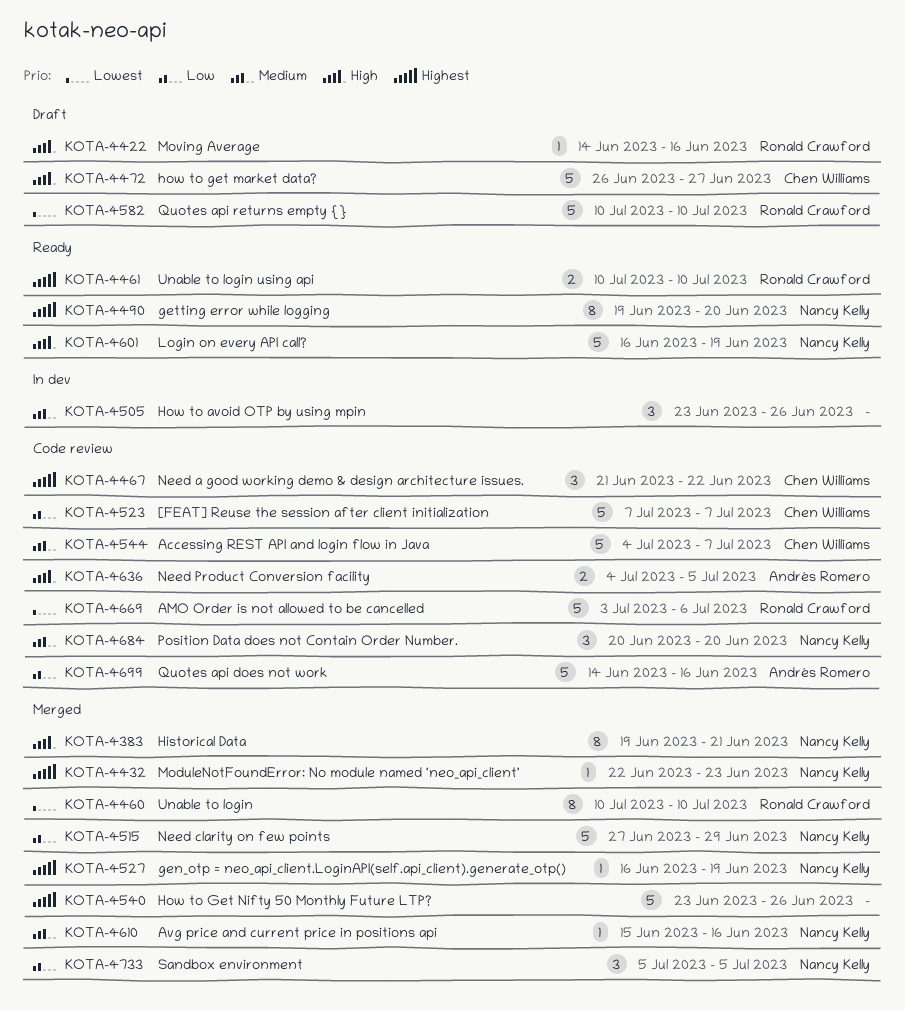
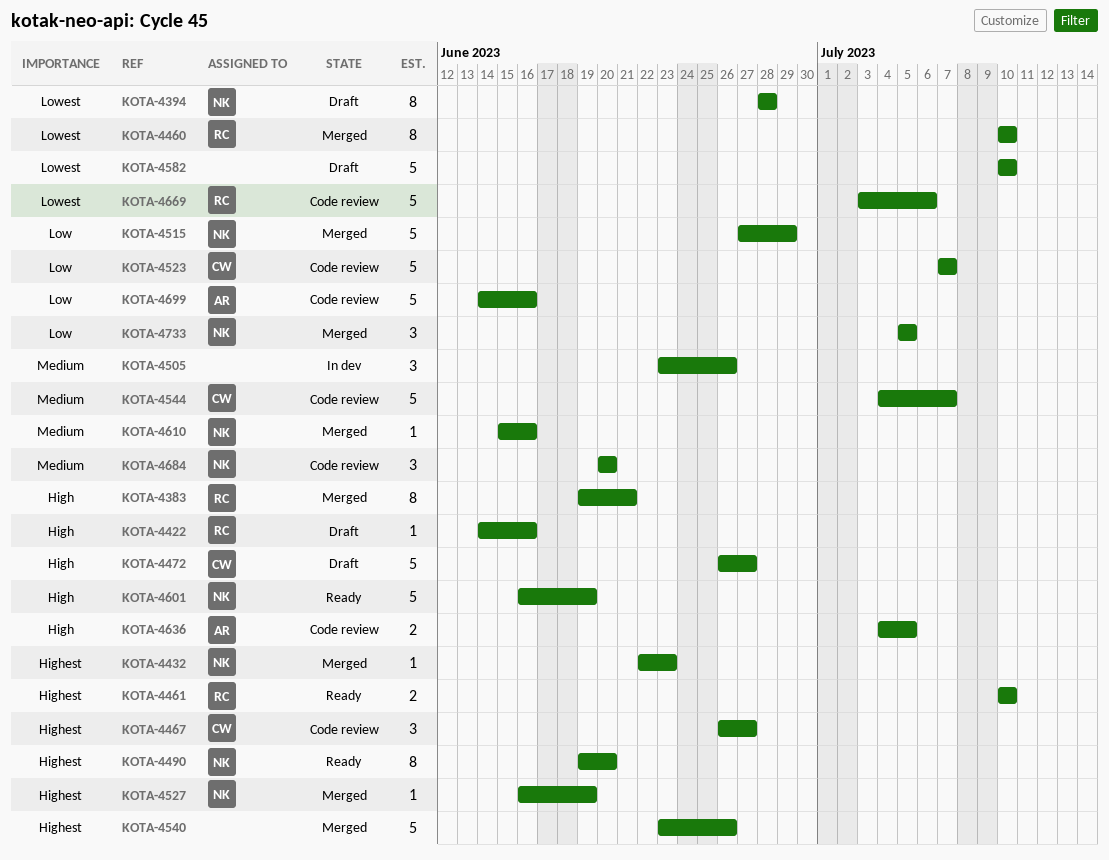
KOTA-4383, owner: Nancy Kelly -> Ronald Crawford
KOTA-4394: none -> present
KOTA-4467, start: Jun 21 -> Jun 26
KOTA-4467, due: Jun 22 -> Jun 27
KOTA-4582, owner: Ronald Crawford -> none

